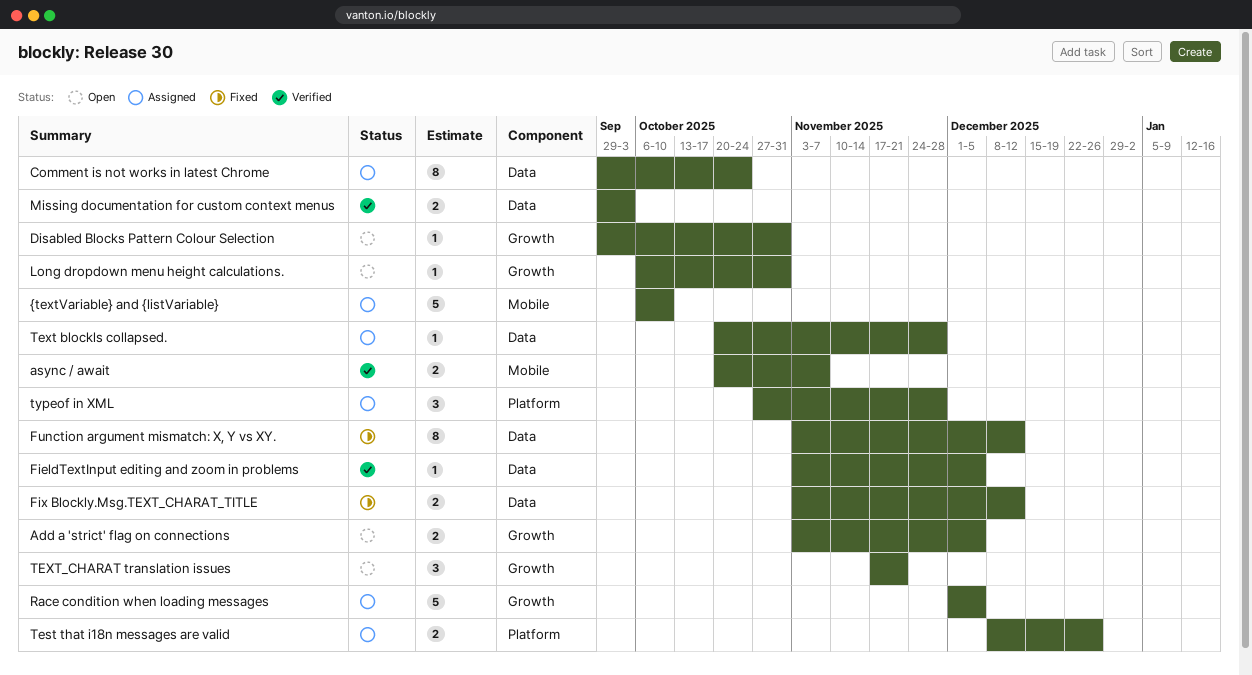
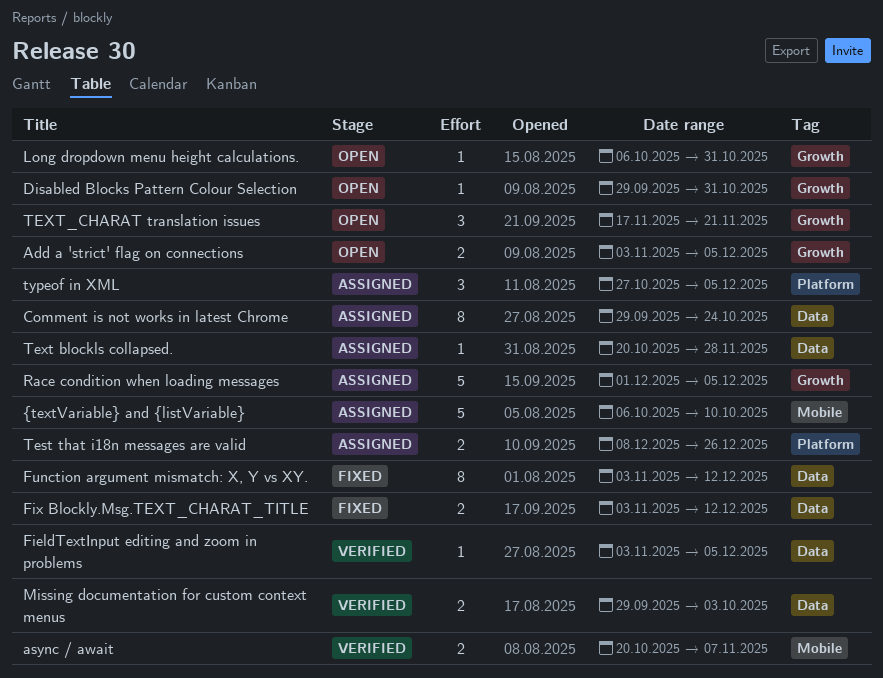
typeof in XML, due: Nov 28 -> Dec 5

